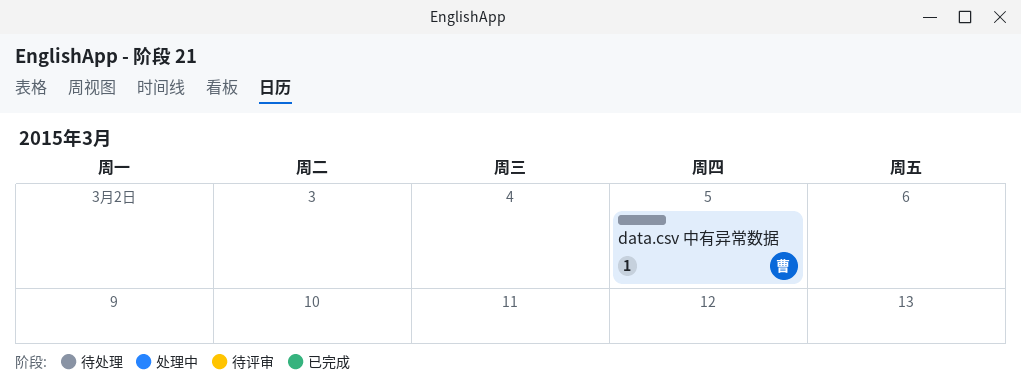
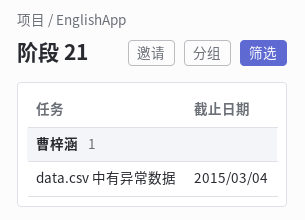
data.csv 中有异常数据, due: Mar 5 -> Mar 4

